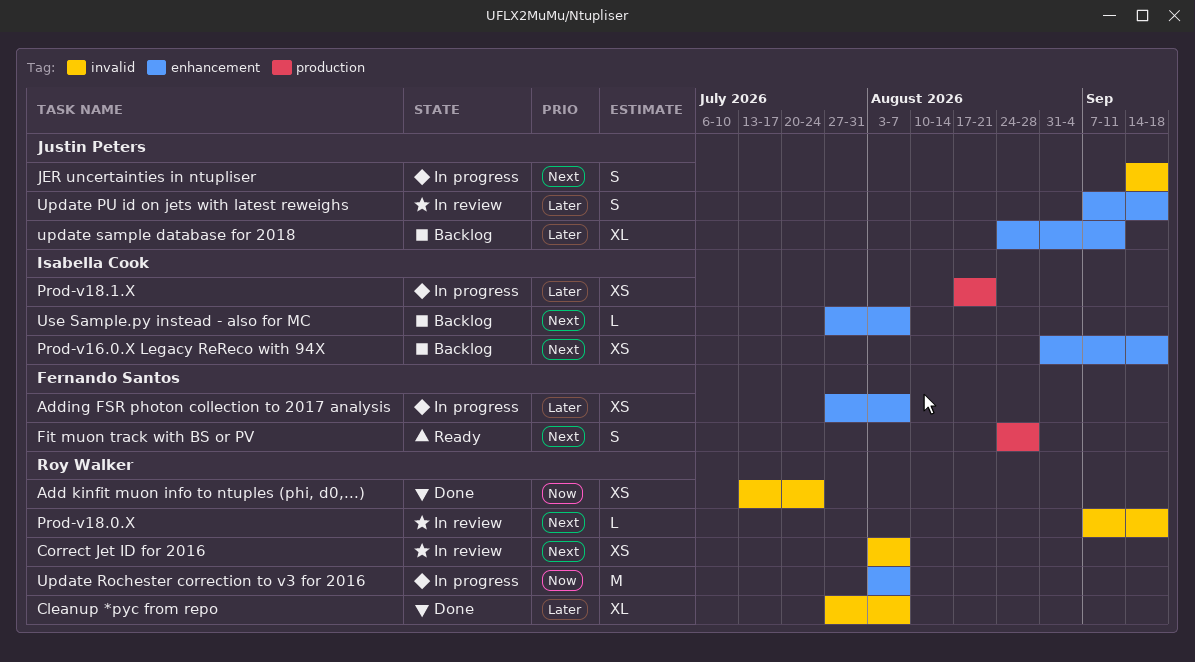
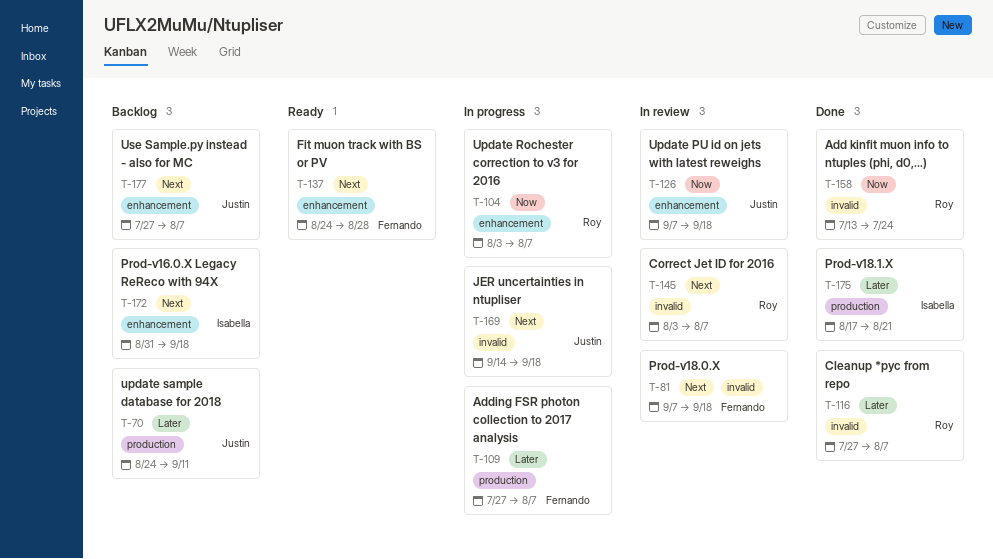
Adding FSR photon collection to 2017 analysis, label: enhancement -> production
Fit muon track with BS or PV, label: production -> enhancement
Prod-v18.0.X, owner: Roy Walker -> Fernando Santos
Prod-v18.1.X, status: In progress -> Done
Update PU id on jets with latest reweighs, priority: Later -> Now
update sample database for 2018, label: enhancement -> production
Use Sample.py instead - also for MC, owner: Isabella Cook -> Justin Peters

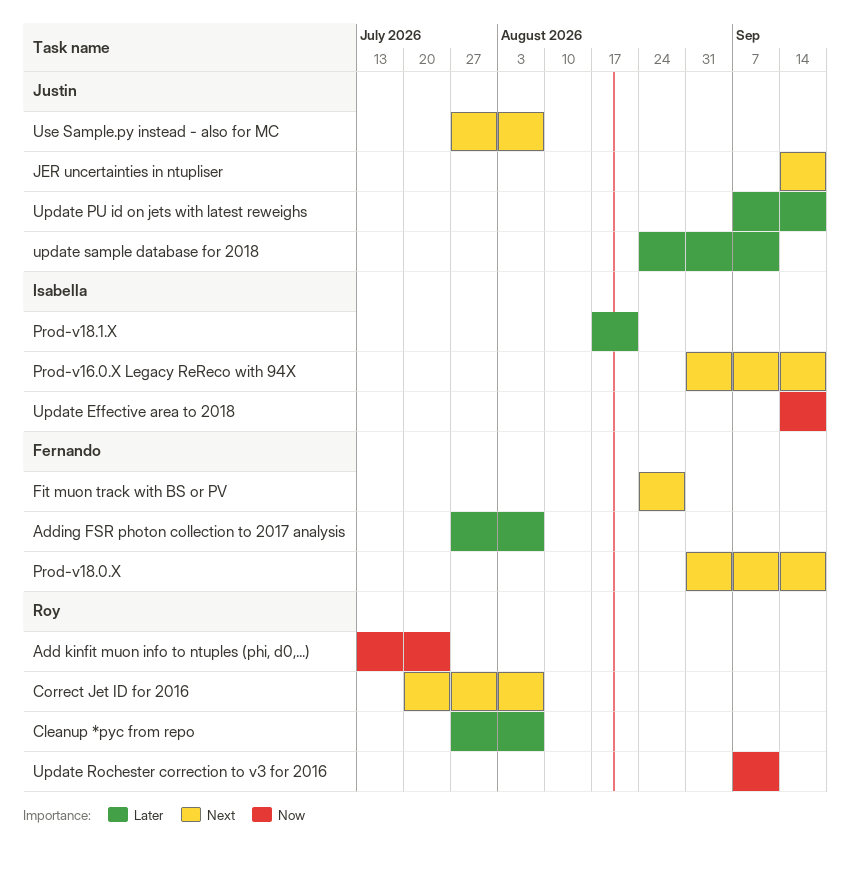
Correct Jet ID for 2016, start: Aug 3 -> Jul 20
Prod-v18.0.X, start: Sep 7 -> Aug 31
Update Effective area to 2018: none -> present
Update PU id on jets with latest reweighs, priority: Now -> Later
Update Rochester correction to v3 for 2016, start: Aug 3 -> Sep 7
Update Rochester correction to v3 for 2016, due: Aug 7 -> Sep 11

